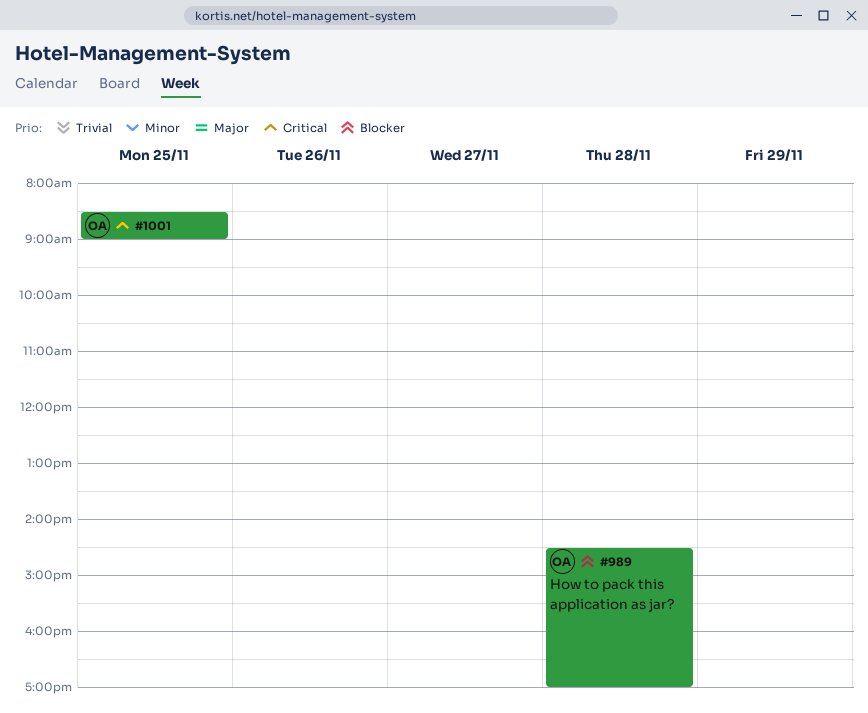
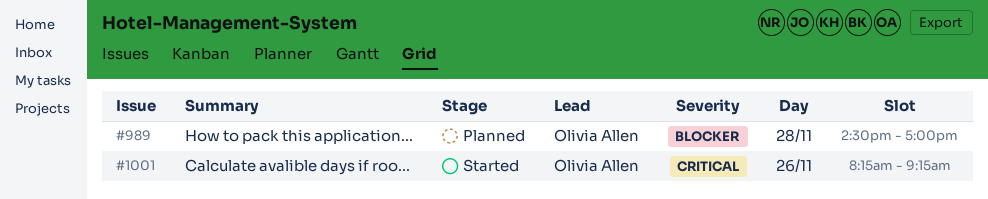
#1001, day: Nov 25 -> Nov 26
#1001, begins: 08:30 -> 08:15
#1001, ends: 09:00 -> 09:15

